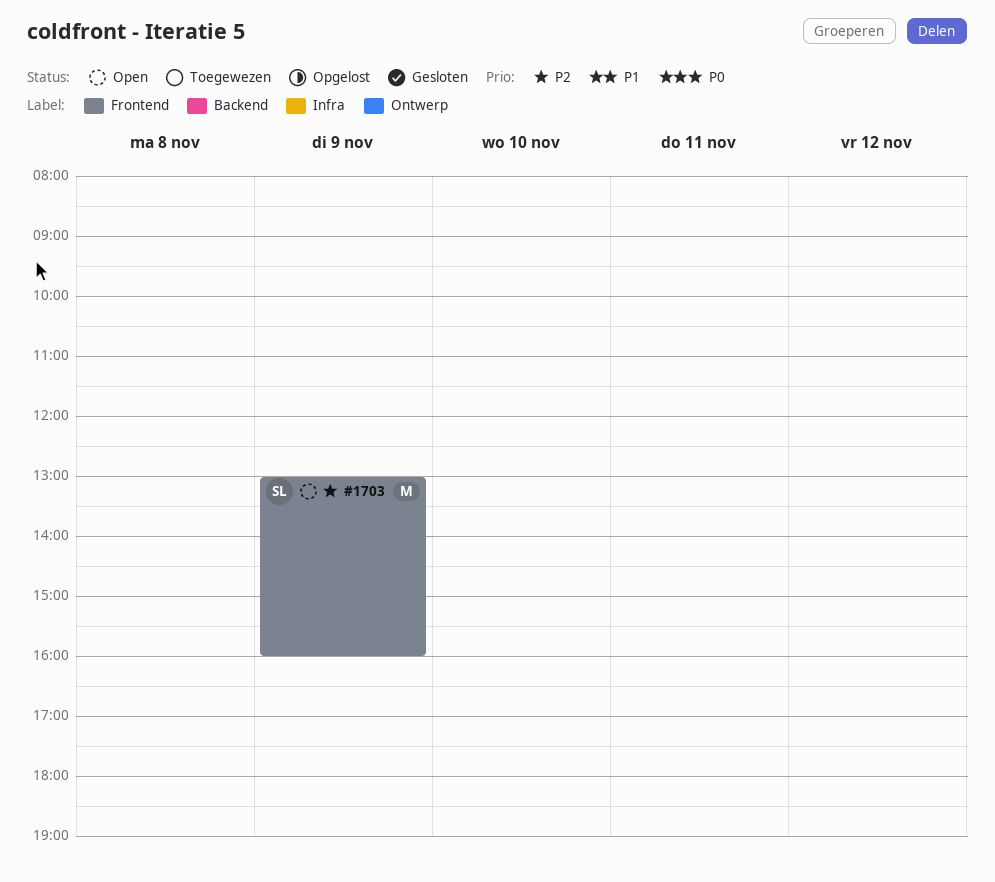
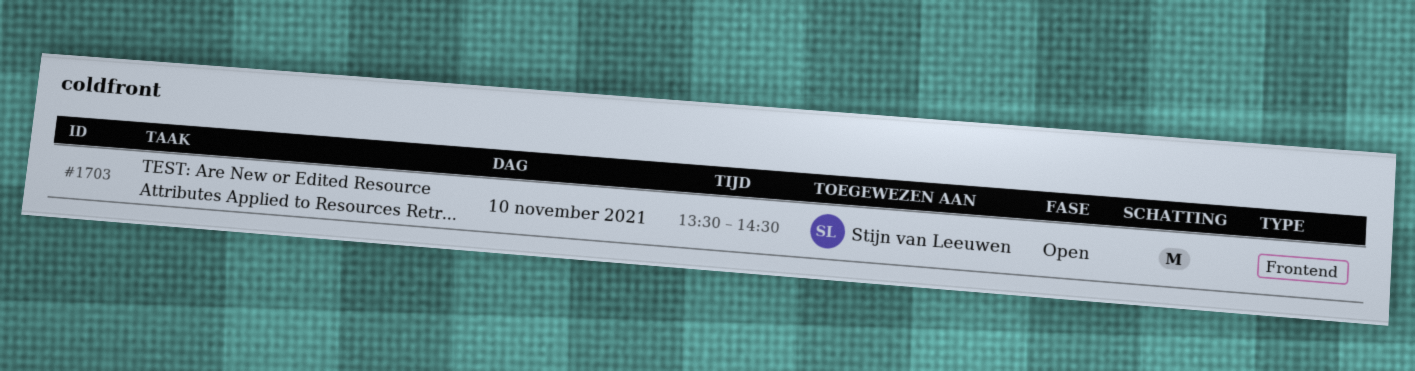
#1703, day: Nov 9 -> Nov 10
#1703, begins: 13:00 -> 13:30
#1703, ends: 16:00 -> 14:30

